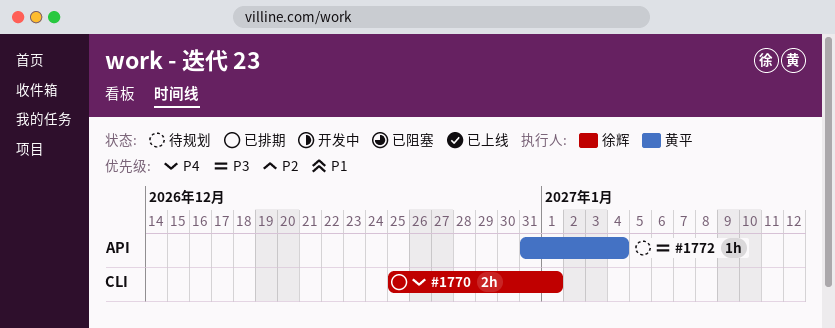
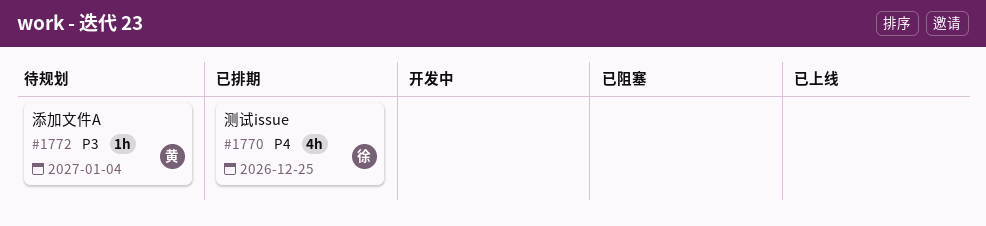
#1770, estimate: 2h -> 4h
#1770, due: Jan 1 -> Dec 25

